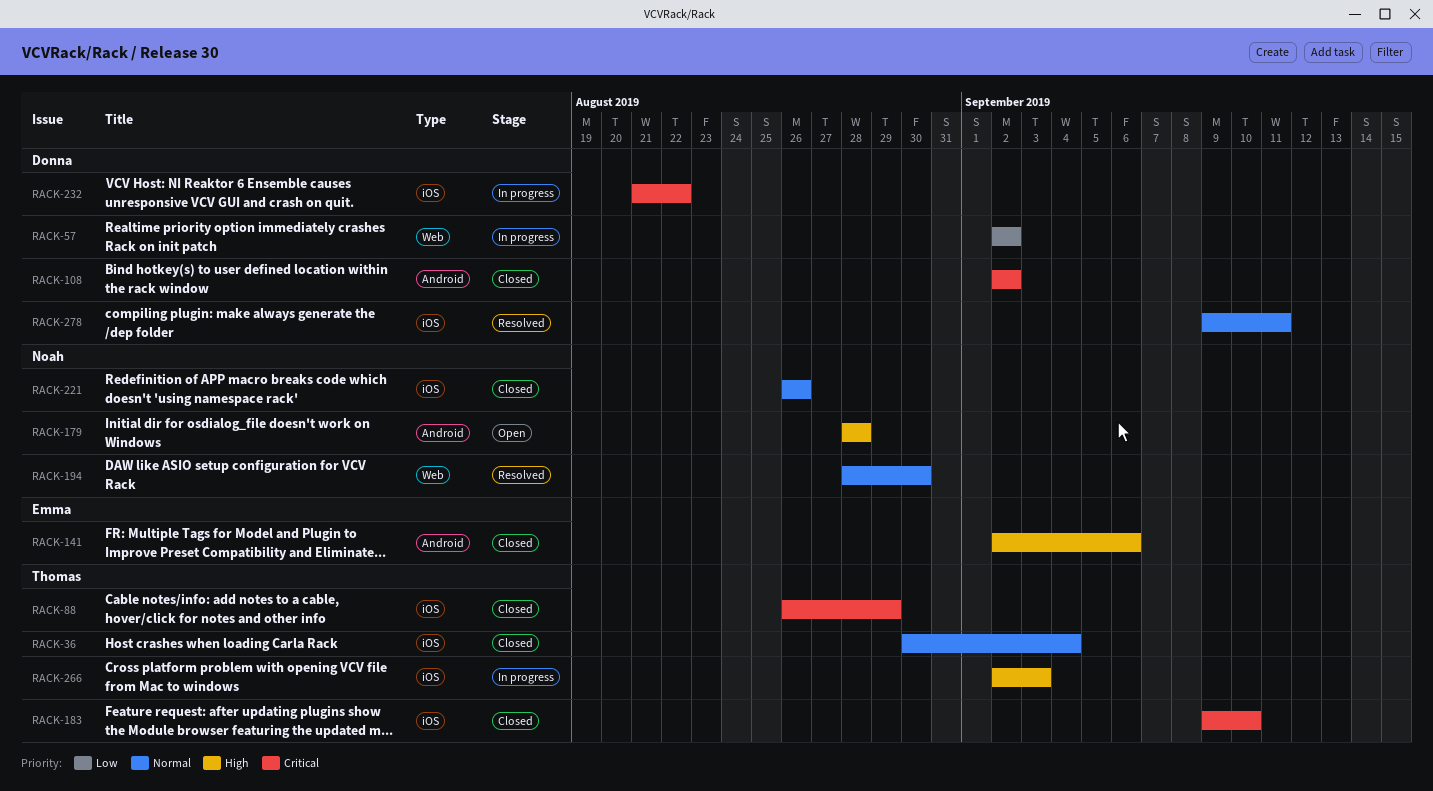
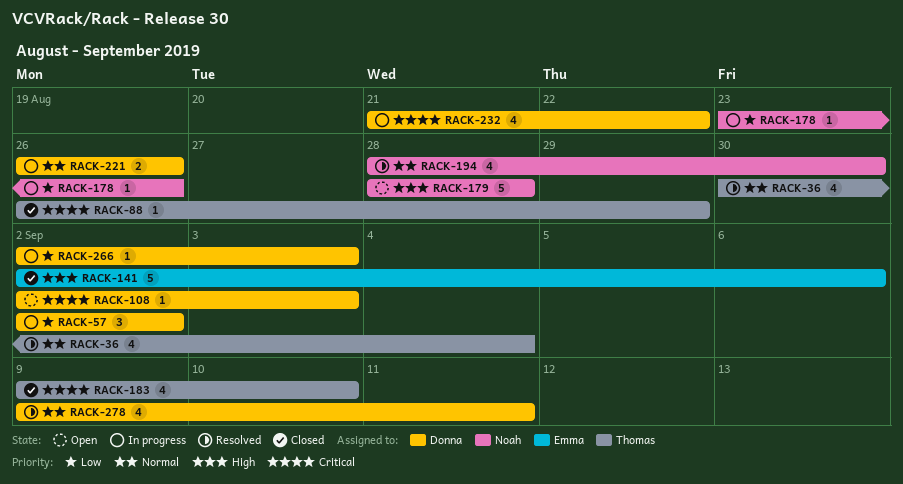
RACK-36, status: Closed -> Resolved
RACK-108, status: Closed -> Open
RACK-108, due: Sep 2 -> Sep 3
RACK-178: none -> present
RACK-221, status: Closed -> In progress
RACK-221, owner: Noah -> Donna
RACK-266, owner: Thomas -> Donna
RACK-266, priority: High -> Low

